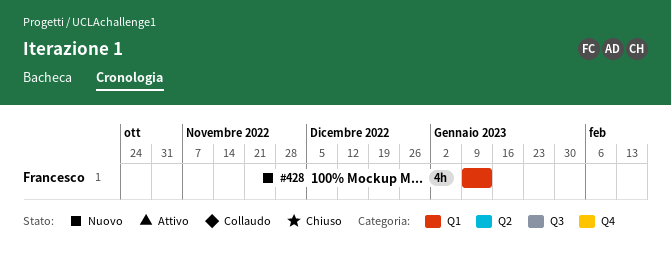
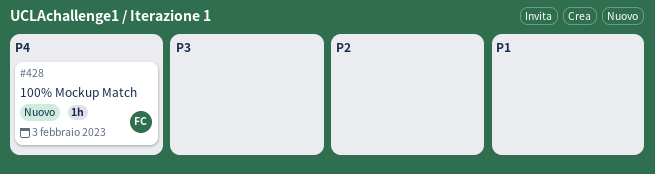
#428, estimate: 4h -> 1h
#428, due: Jan 13 -> Feb 3

